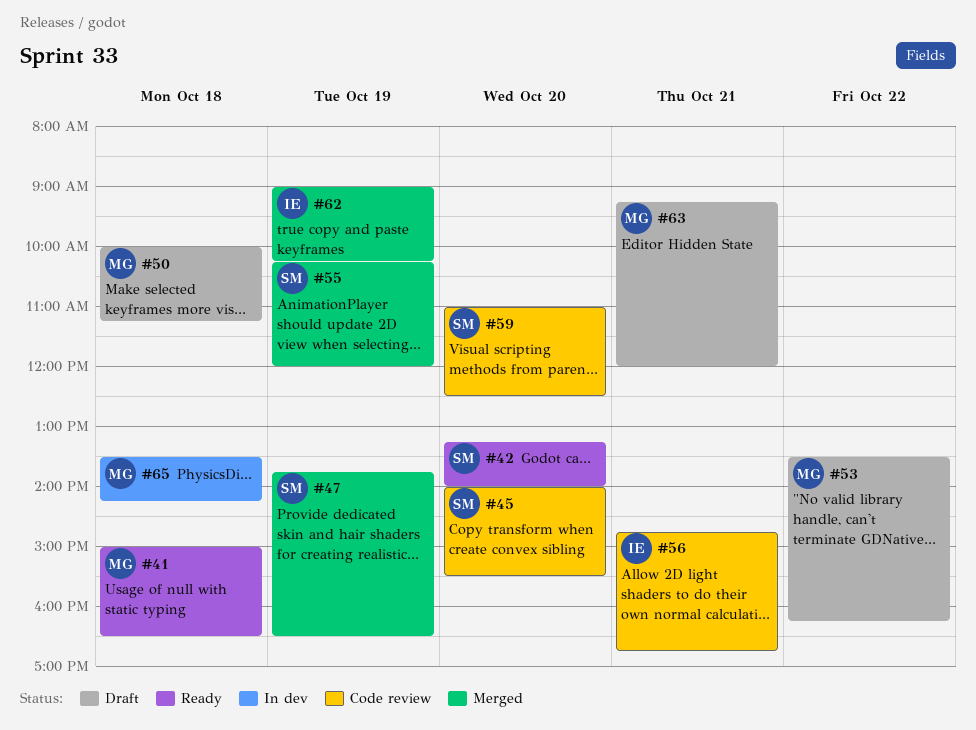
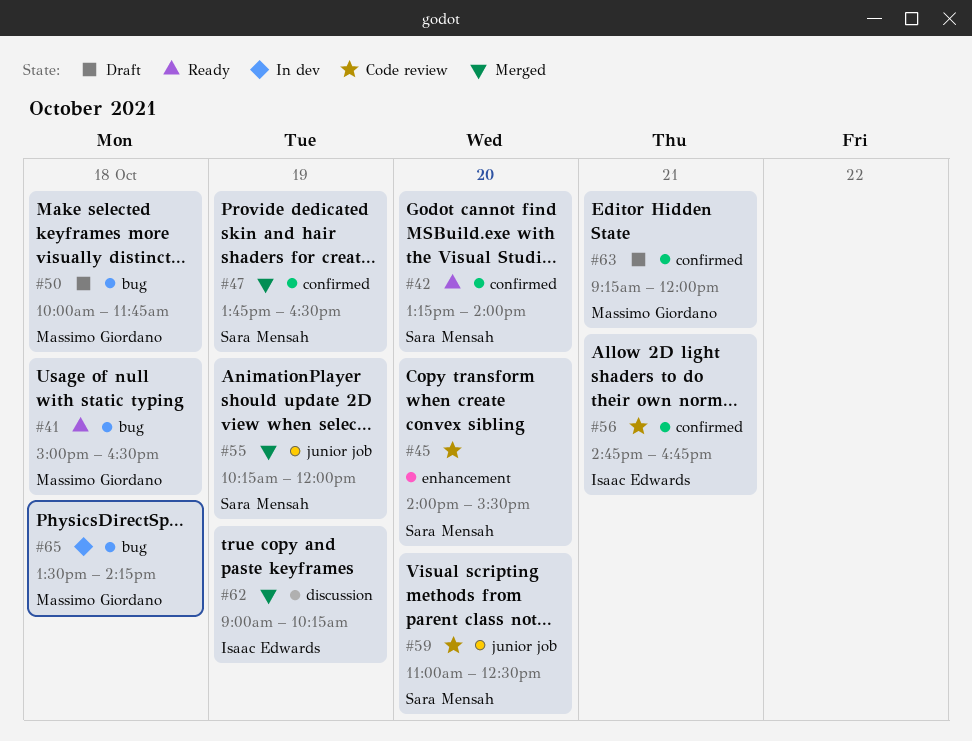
#50, ends: 11:15 -> 11:45
#53: present -> none

